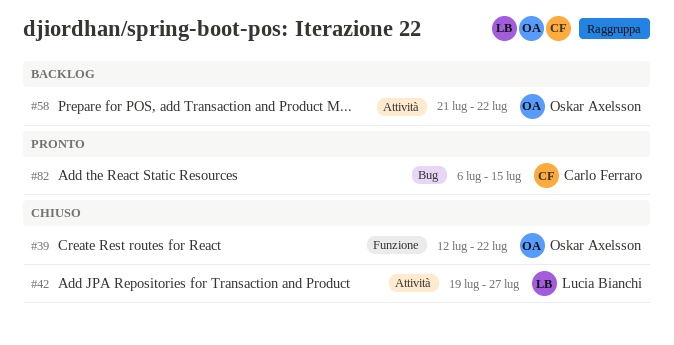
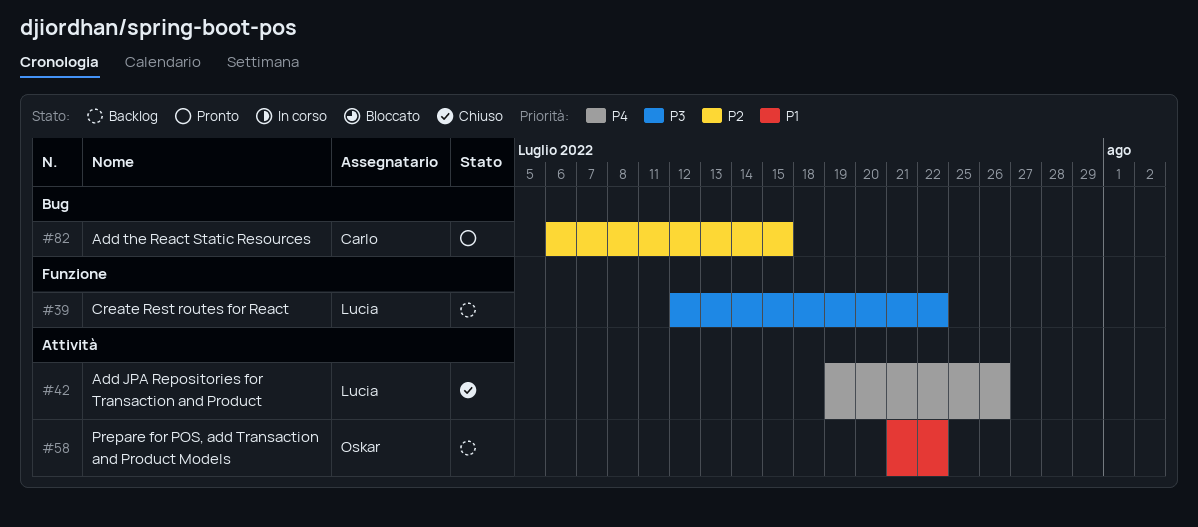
#39, status: Chiuso -> Backlog
#39, owner: Oskar Axelsson -> Lucia Bianchi
#42, due: Jul 27 -> Jul 26

